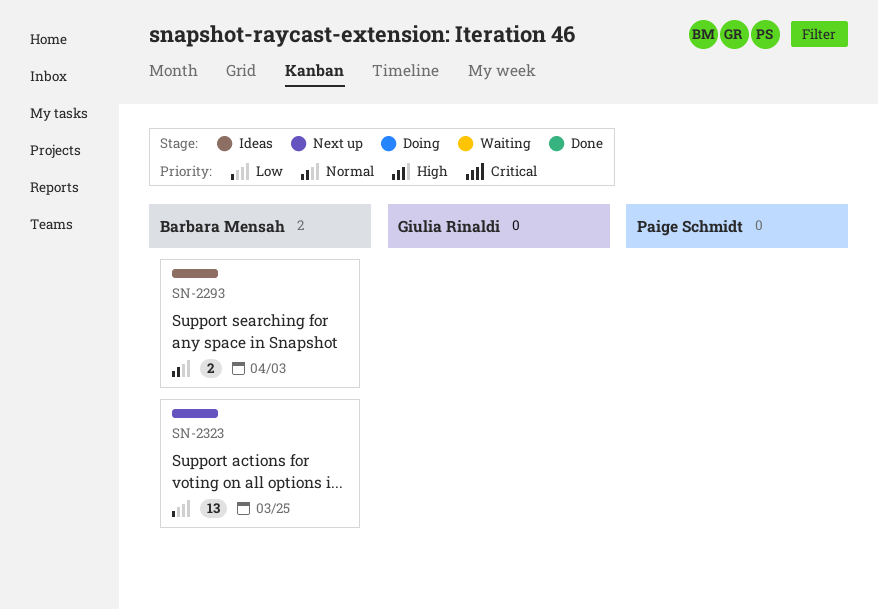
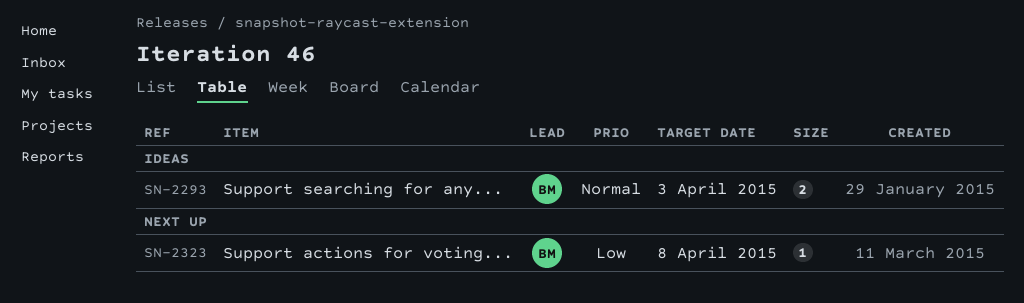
SN-2323, estimate: 13 -> 1
SN-2323, due: Mar 25 -> Apr 8

